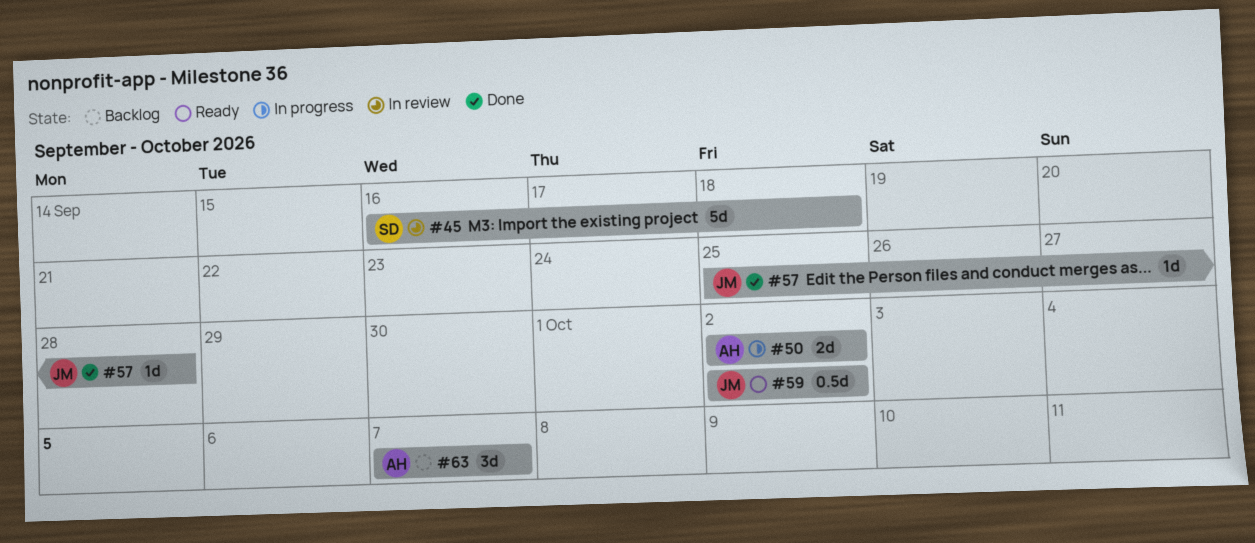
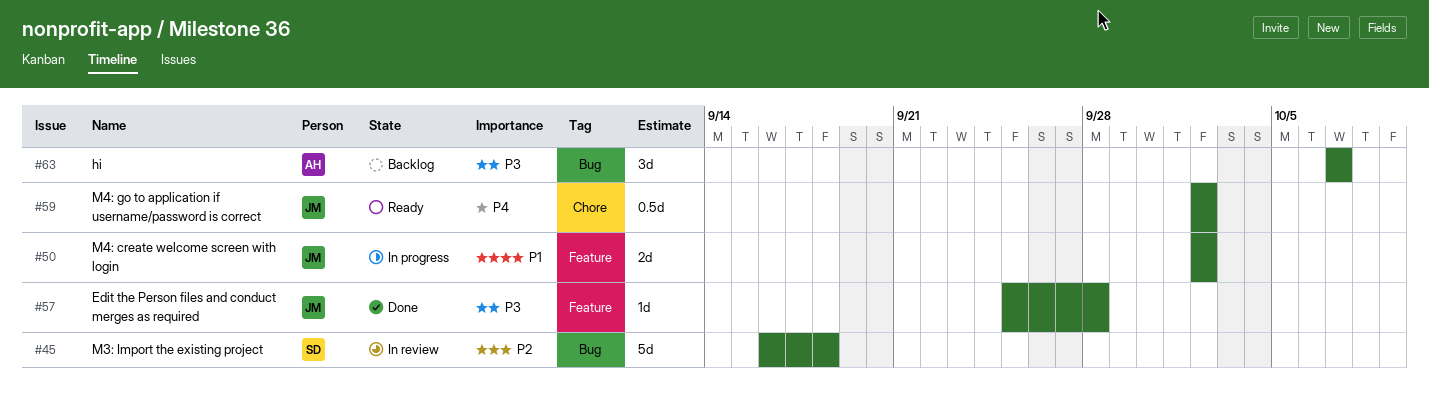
#50, owner: AH -> JM

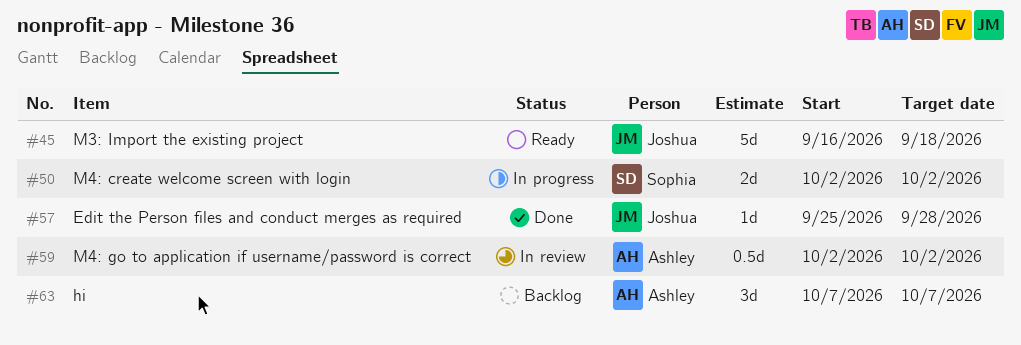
#45, status: In review -> Ready
#45, owner: Sophia -> Joshua
#50, owner: Joshua -> Sophia
#59, status: Ready -> In review
#59, owner: Joshua -> Ashley

